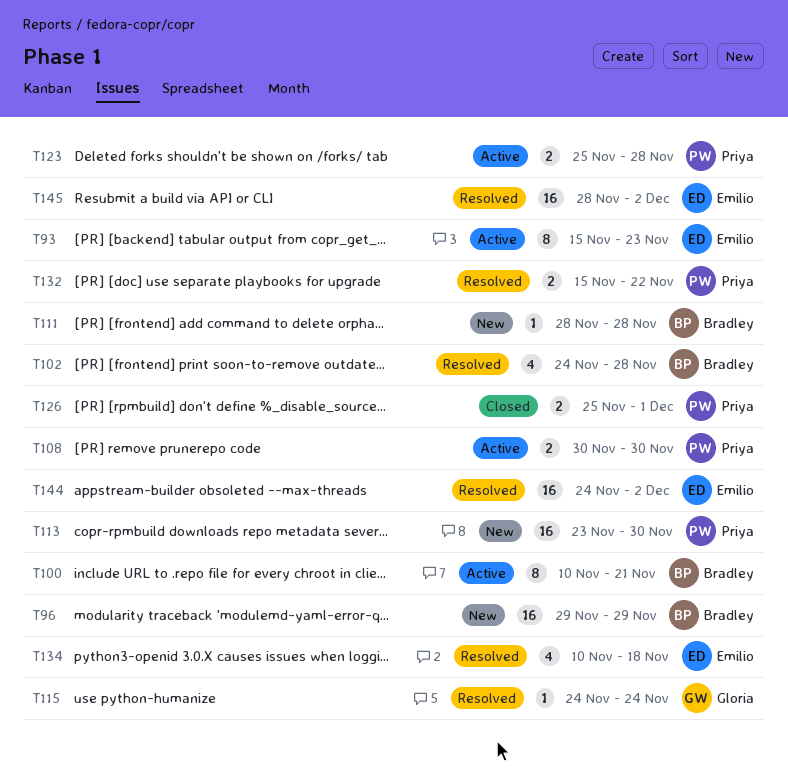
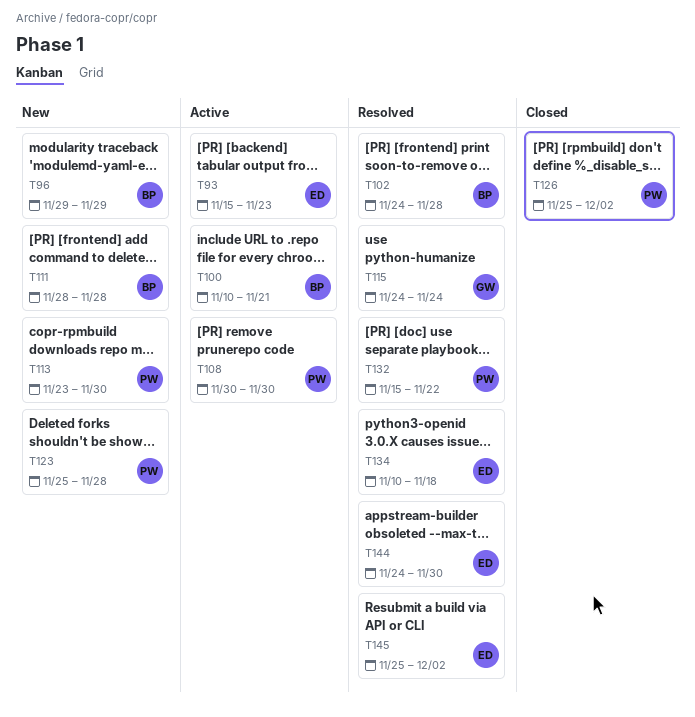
T123, status: Active -> New
T126, due: Dec 1 -> Dec 2
T144, due: Dec 2 -> Nov 30
T145, start: Nov 28 -> Nov 25

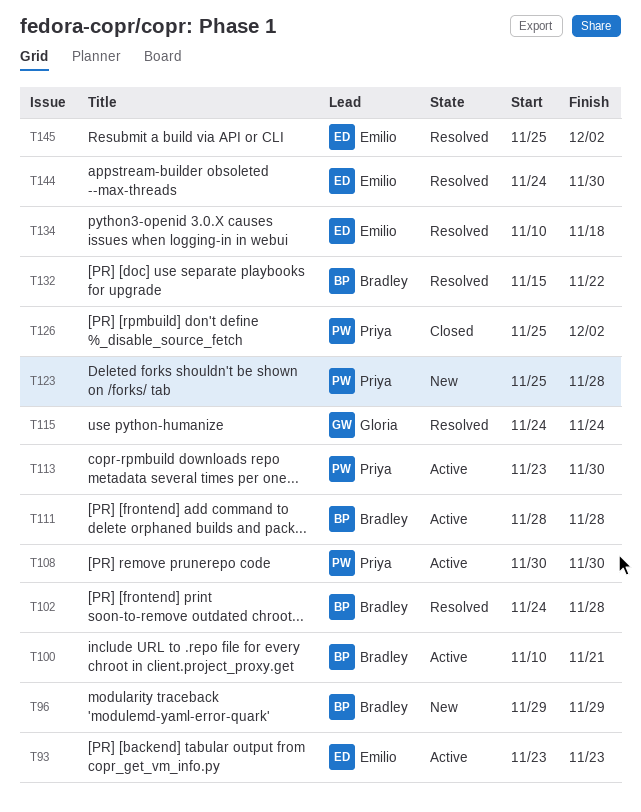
T93, start: Nov 15 -> Nov 23
T111, status: New -> Active
T113, status: New -> Active
T132, owner: Priya -> Bradley

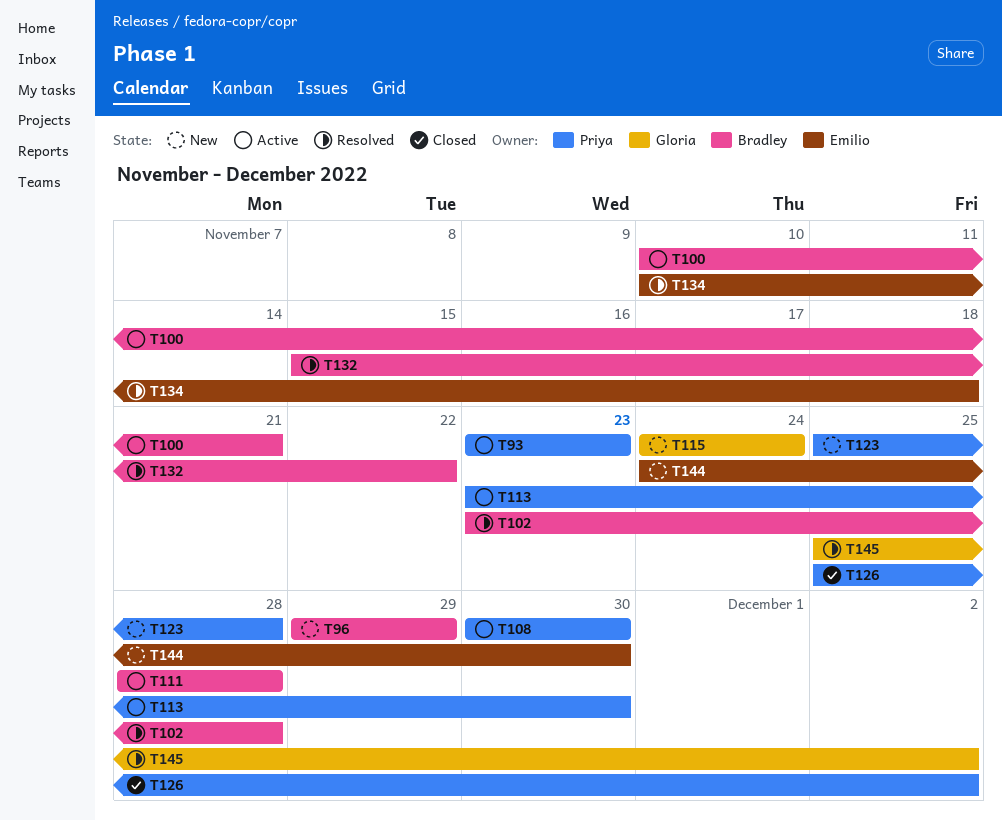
T93, owner: Emilio -> Priya
T102, start: Nov 24 -> Nov 23
T115, status: Resolved -> New
T144, status: Resolved -> New
T145, owner: Emilio -> Gloria

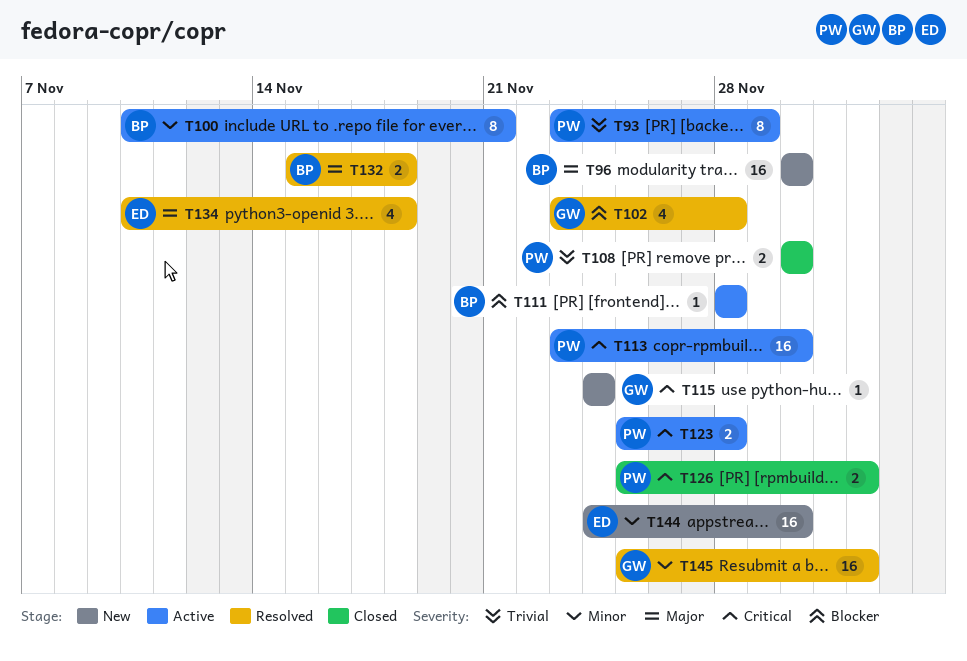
T93, due: Nov 23 -> Nov 29
T96, start: Nov 29 -> Nov 30
T96, due: Nov 29 -> Nov 30
T102, owner: Bradley -> Gloria
T108, status: Active -> Closed
T123, status: New -> Active
T132, due: Nov 22 -> Nov 18

